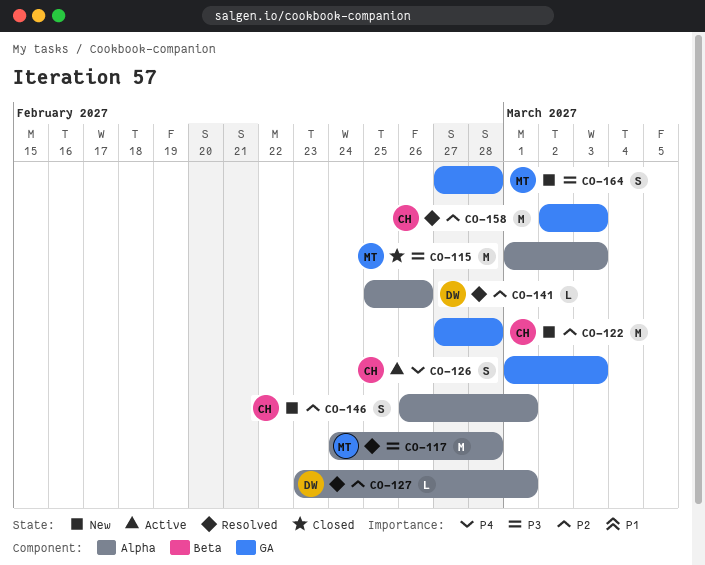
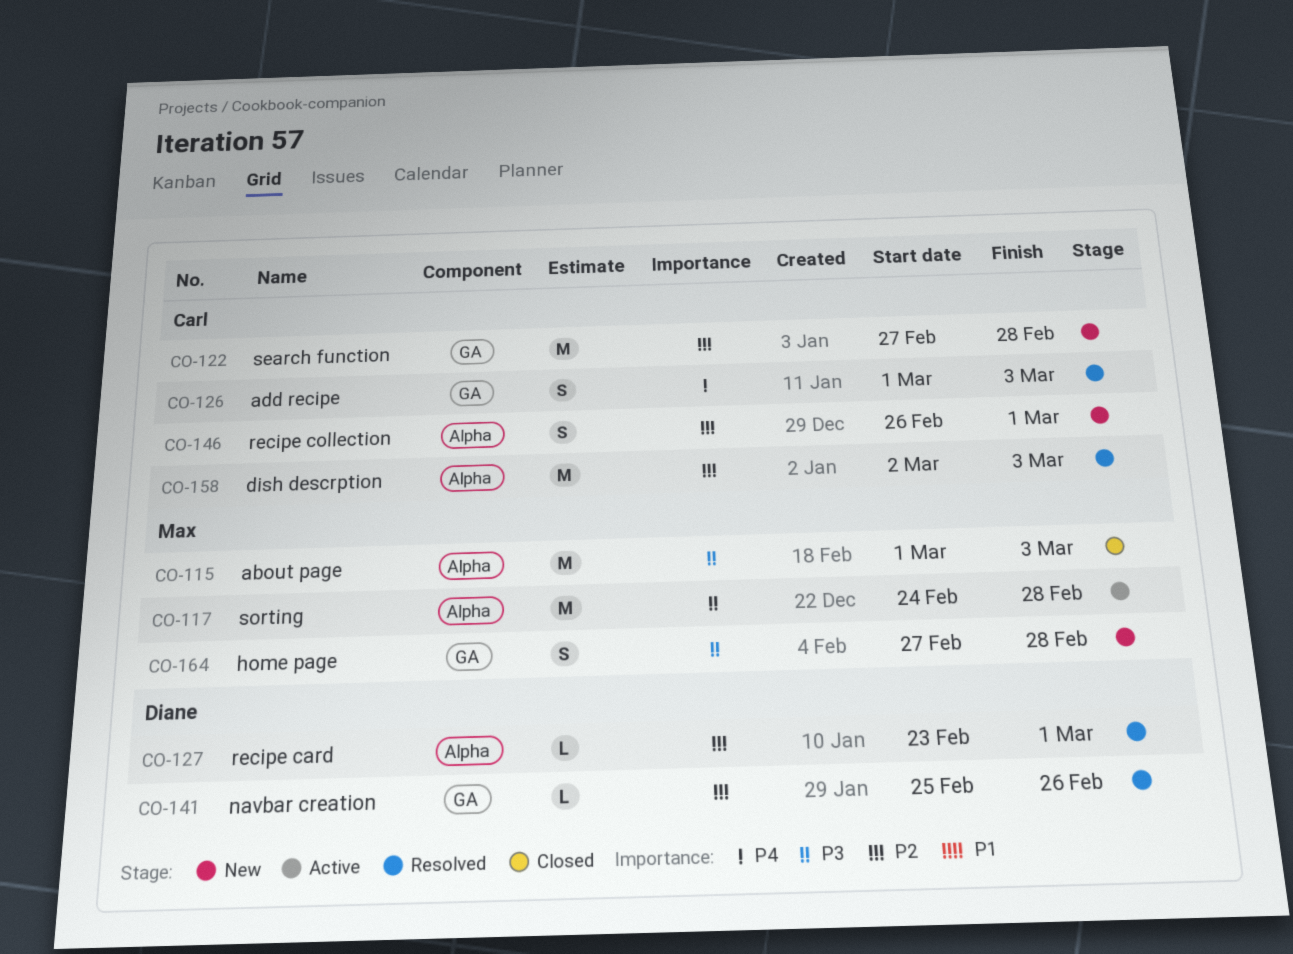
CO-117, status: Resolved -> Active
CO-126, status: Active -> Resolved
CO-141, label: Alpha -> GA
CO-158, label: GA -> Alpha

